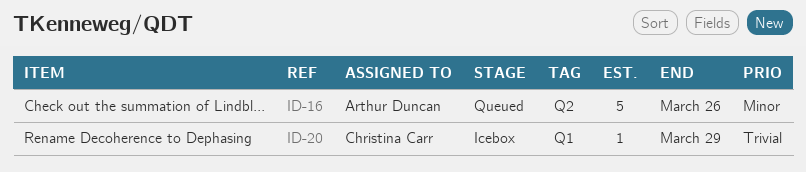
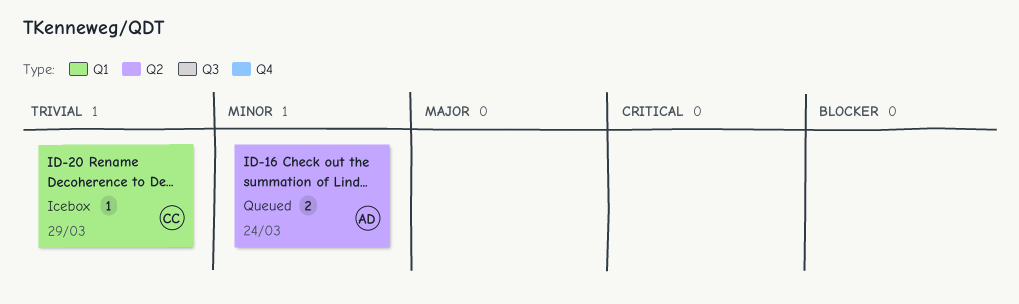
ID-16, estimate: 5 -> 2
ID-16, due: Mar 26 -> Mar 24

